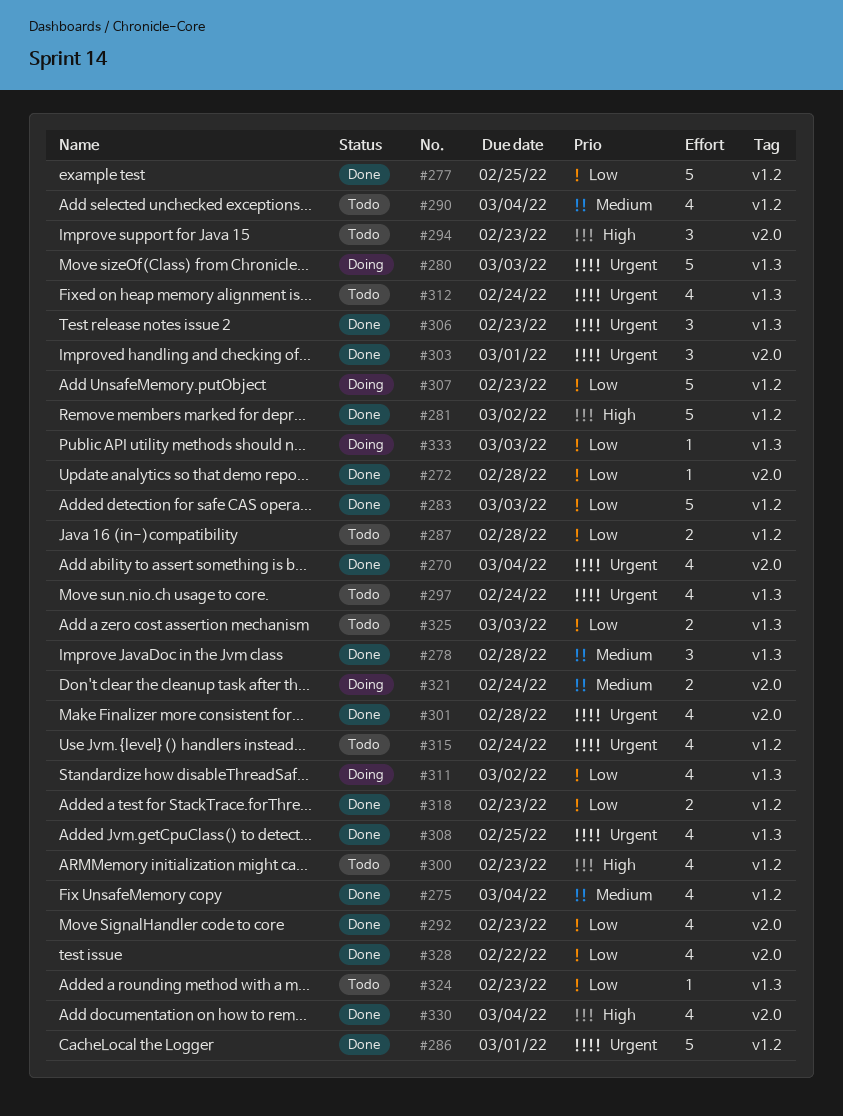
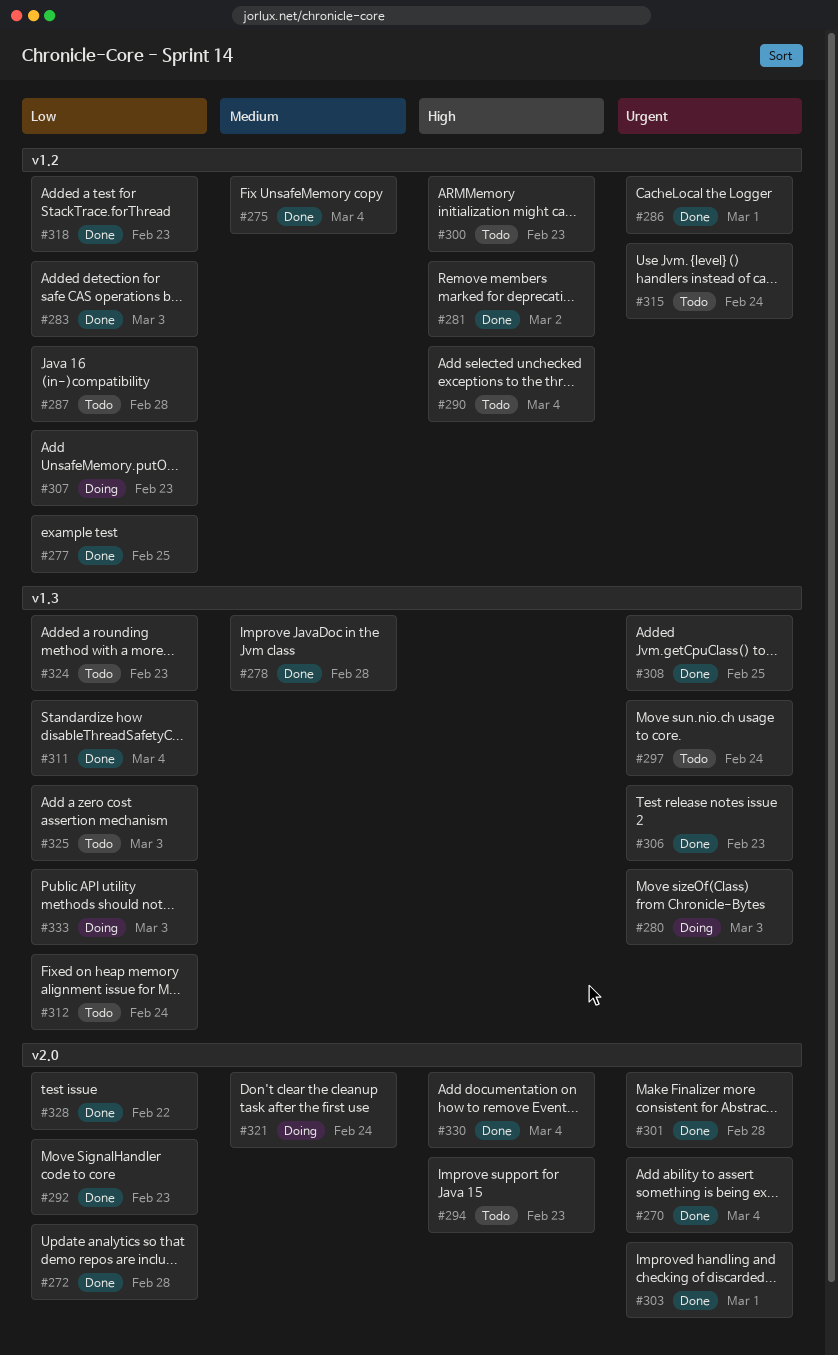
#290, priority: Medium -> High
#311, status: Doing -> Done
#311, due: Mar 2 -> Mar 4
#312, priority: Urgent -> Low

